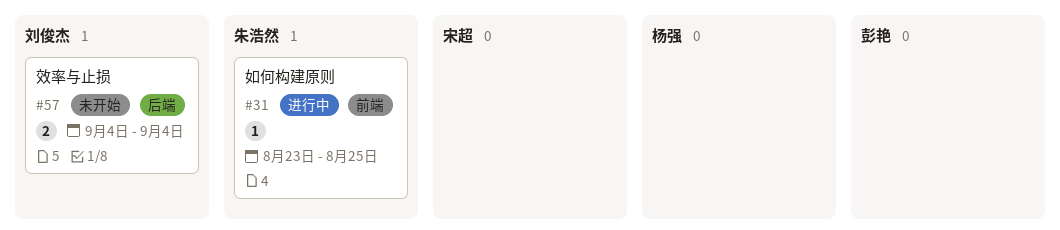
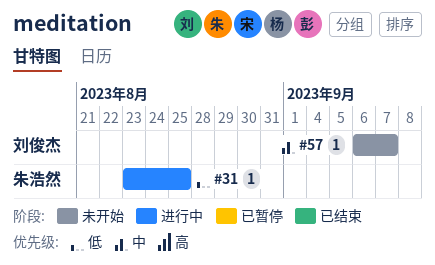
#57, estimate: 2 -> 1
#57, start: Sep 4 -> Sep 6
#57, due: Sep 4 -> Sep 7

